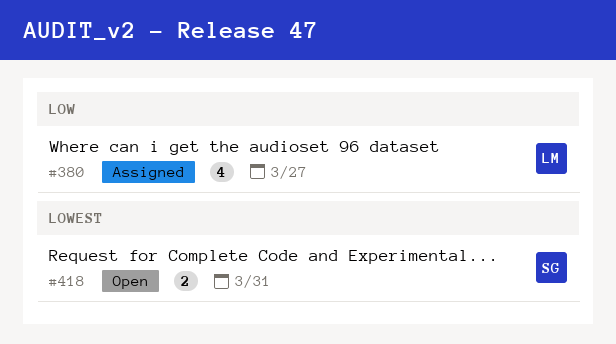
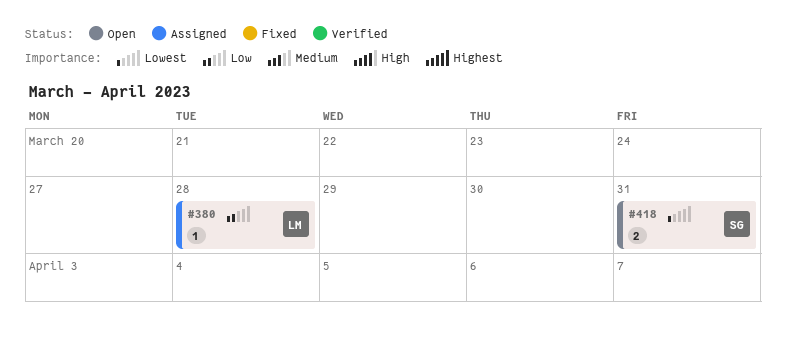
#380, estimate: 4 -> 1
#380, due: Mar 27 -> Mar 28

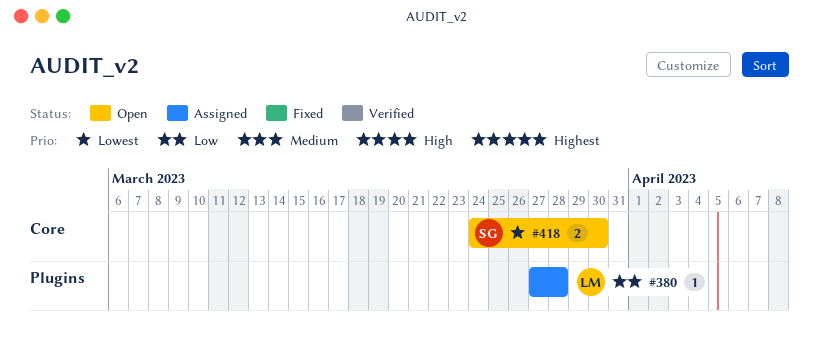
#418, due: Mar 31 -> Mar 30

